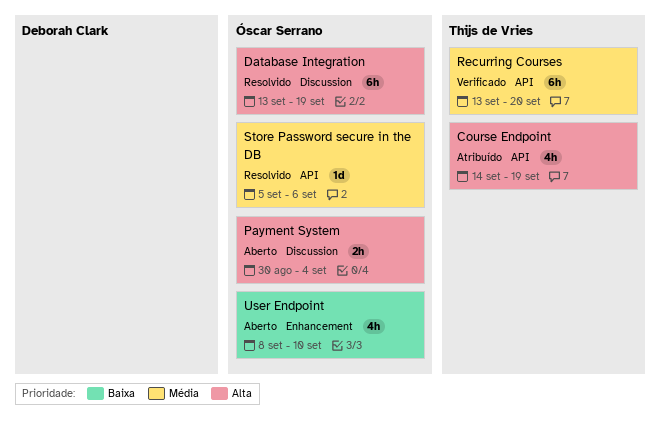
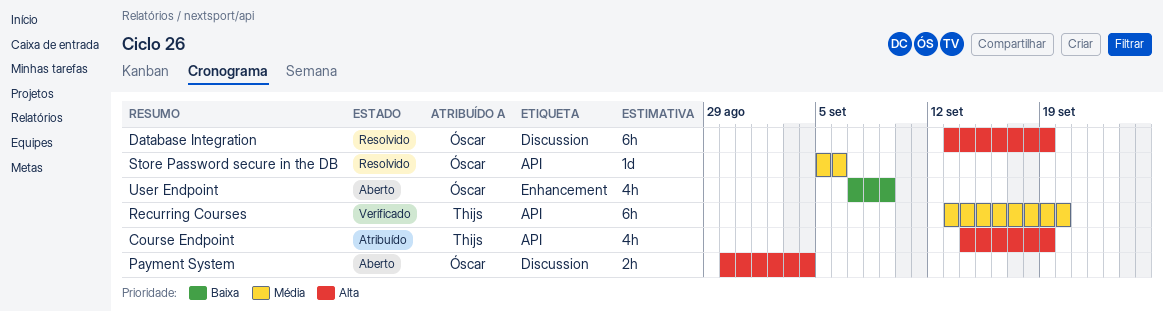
User Endpoint, start: Sep 8 -> Sep 7
User Endpoint, due: Sep 10 -> Sep 9

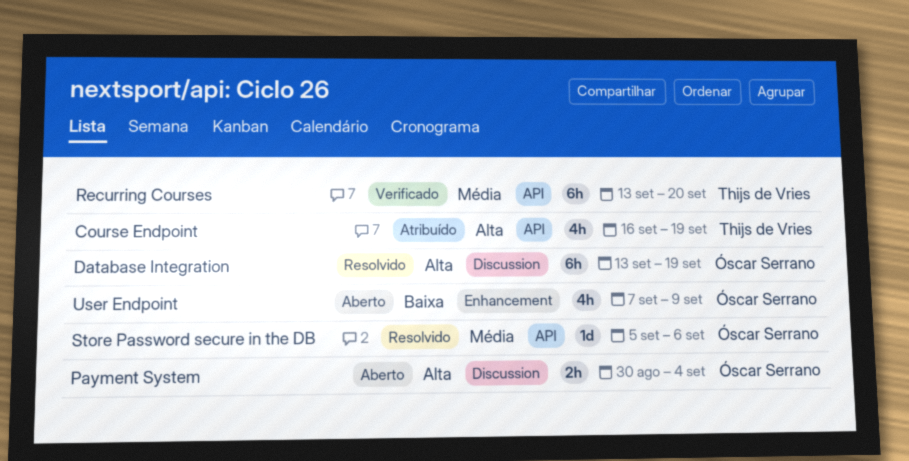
Course Endpoint, start: Sep 14 -> Sep 16

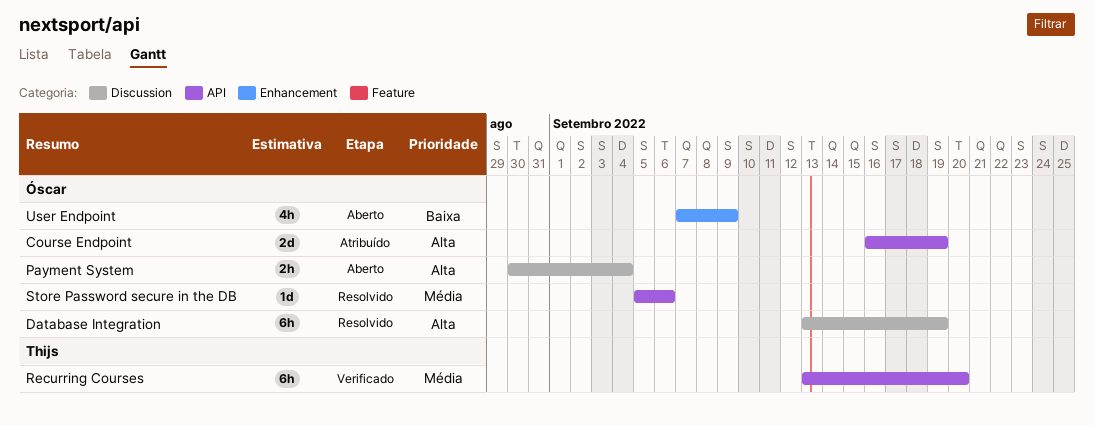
Course Endpoint, owner: Thijs de Vries -> Óscar Serrano
Course Endpoint, estimate: 4h -> 2d

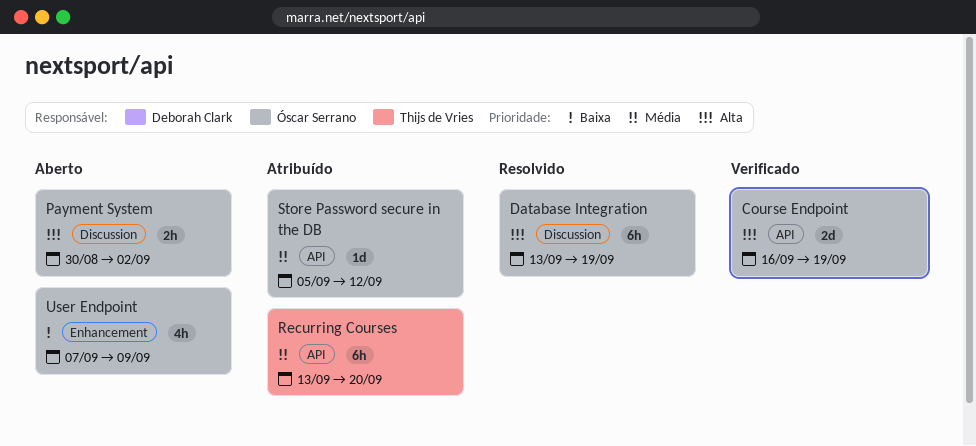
Course Endpoint, status: Atribuído -> Verificado
Payment System, due: Sep 4 -> Sep 2
Recurring Courses, status: Verificado -> Atribuído
Store Password secure in the DB, status: Resolvido -> Atribuído
Store Password secure in the DB, due: Sep 6 -> Sep 12

